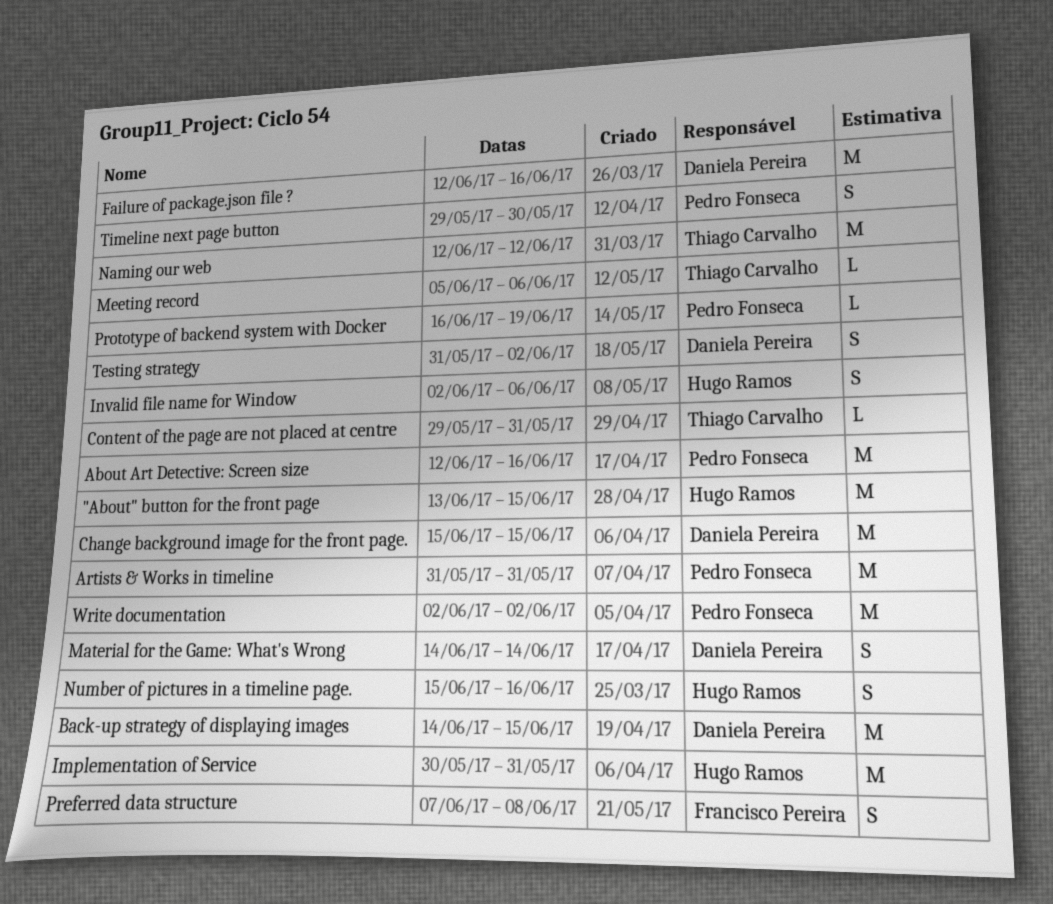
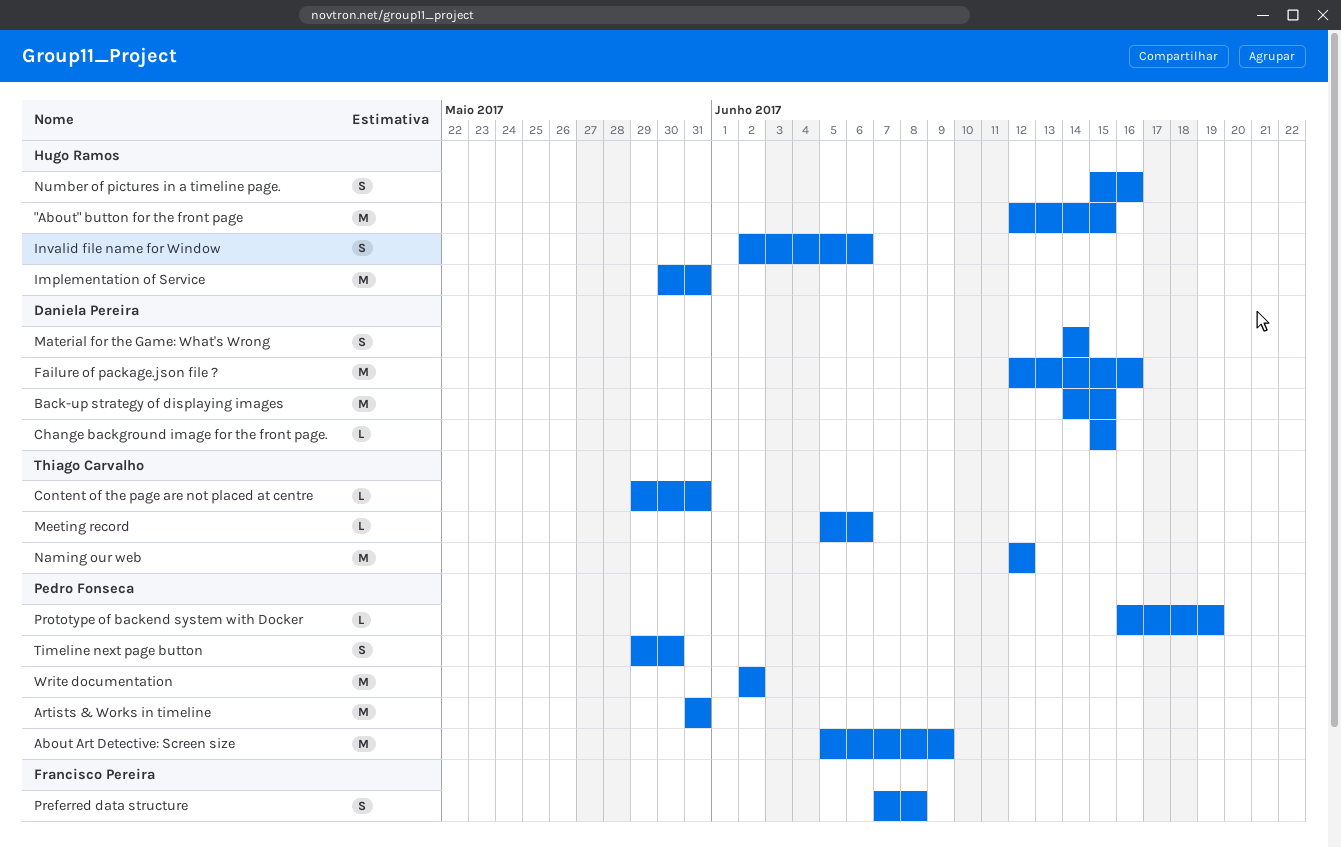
"About" button for the front page, start: Jun 13 -> Jun 12
About Art Detective: Screen size, start: Jun 12 -> Jun 5
About Art Detective: Screen size, due: Jun 16 -> Jun 9
Change background image for the front page., estimate: M -> L
Testing strategy: present -> none

